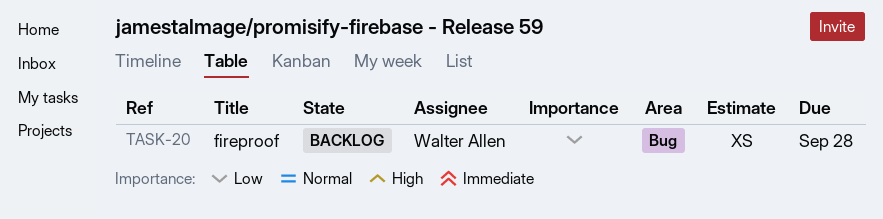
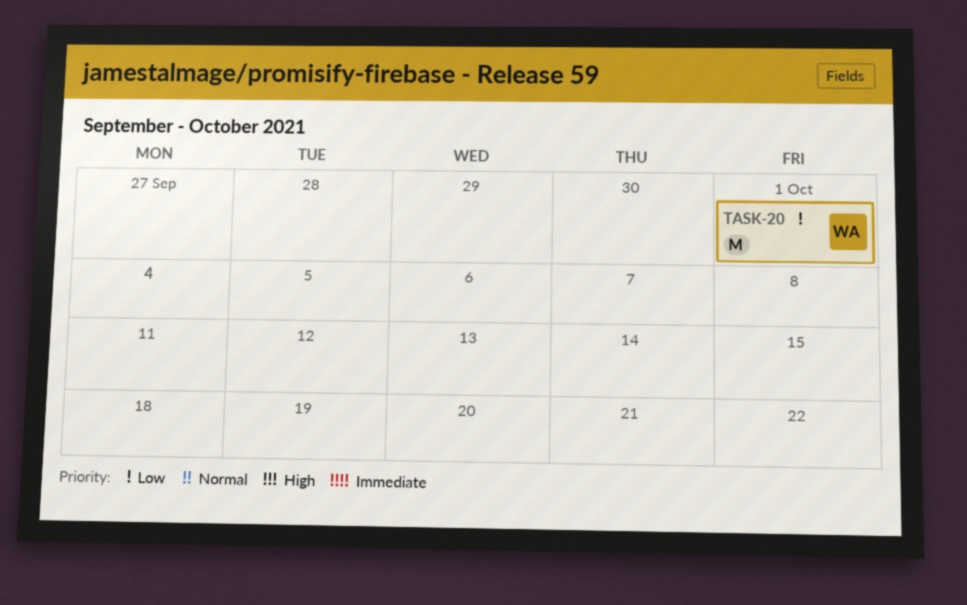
TASK-20, estimate: XS -> M
TASK-20, due: Sep 28 -> Oct 1

